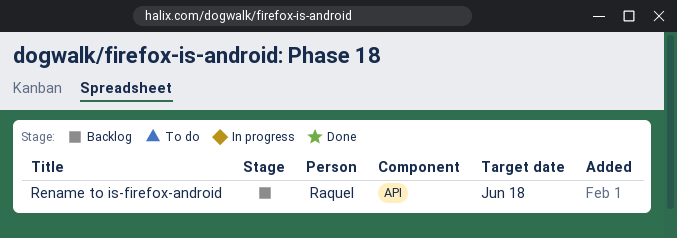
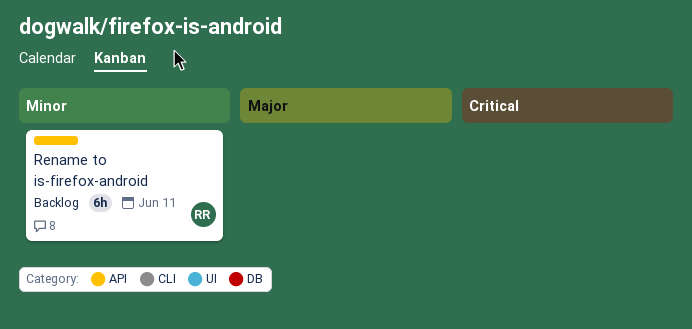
Rename to is-firefox-android, due: Jun 18 -> Jun 11

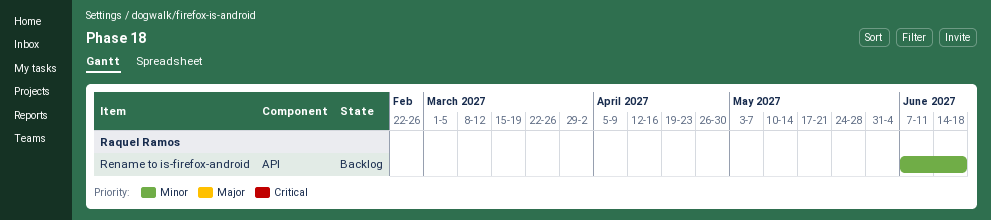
Rename to is-firefox-android, due: Jun 11 -> Jun 18

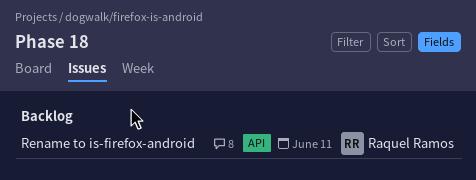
Rename to is-firefox-android, due: Jun 18 -> Jun 11

